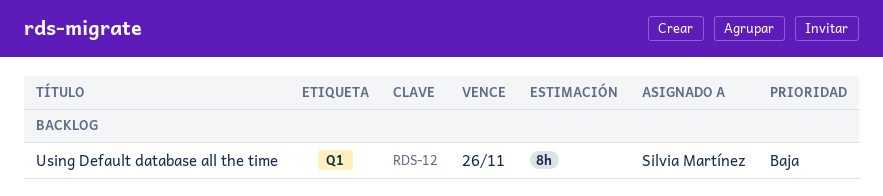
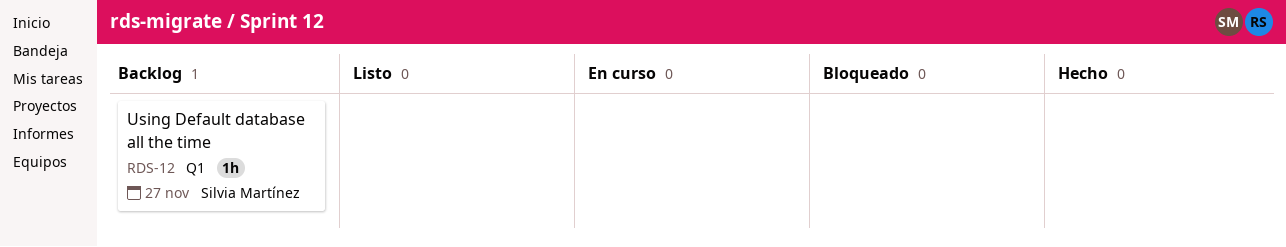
RDS-12, estimate: 8h -> 1h
RDS-12, due: Nov 26 -> Nov 27

